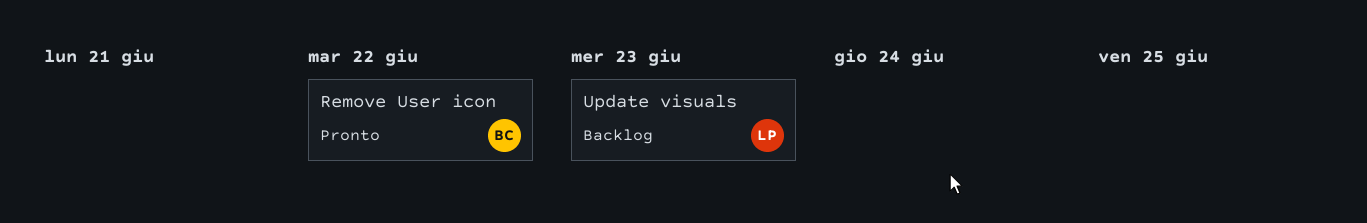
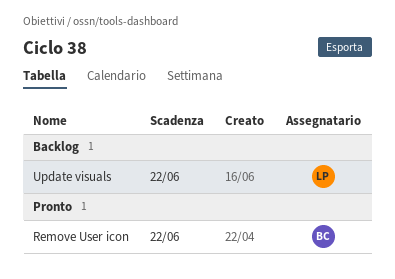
Update visuals, due: Jun 23 -> Jun 22

